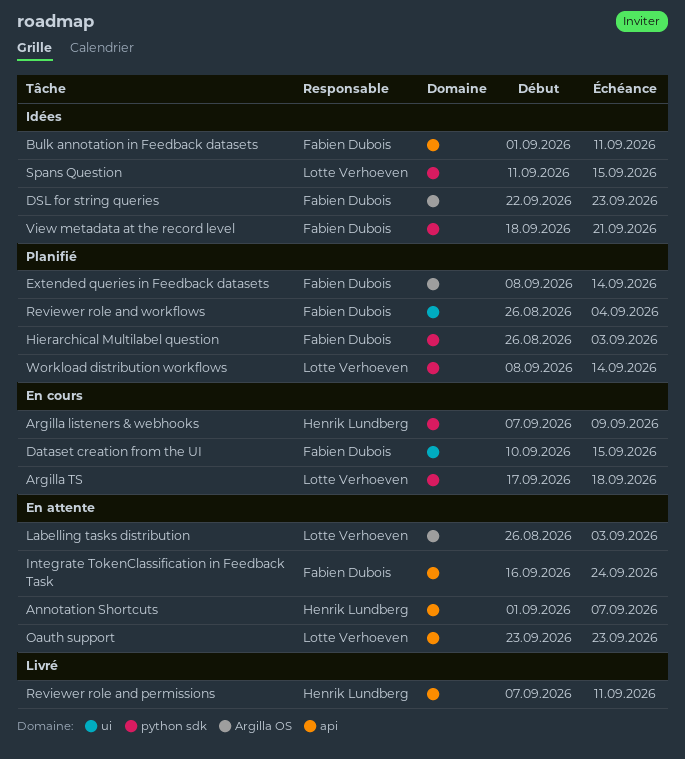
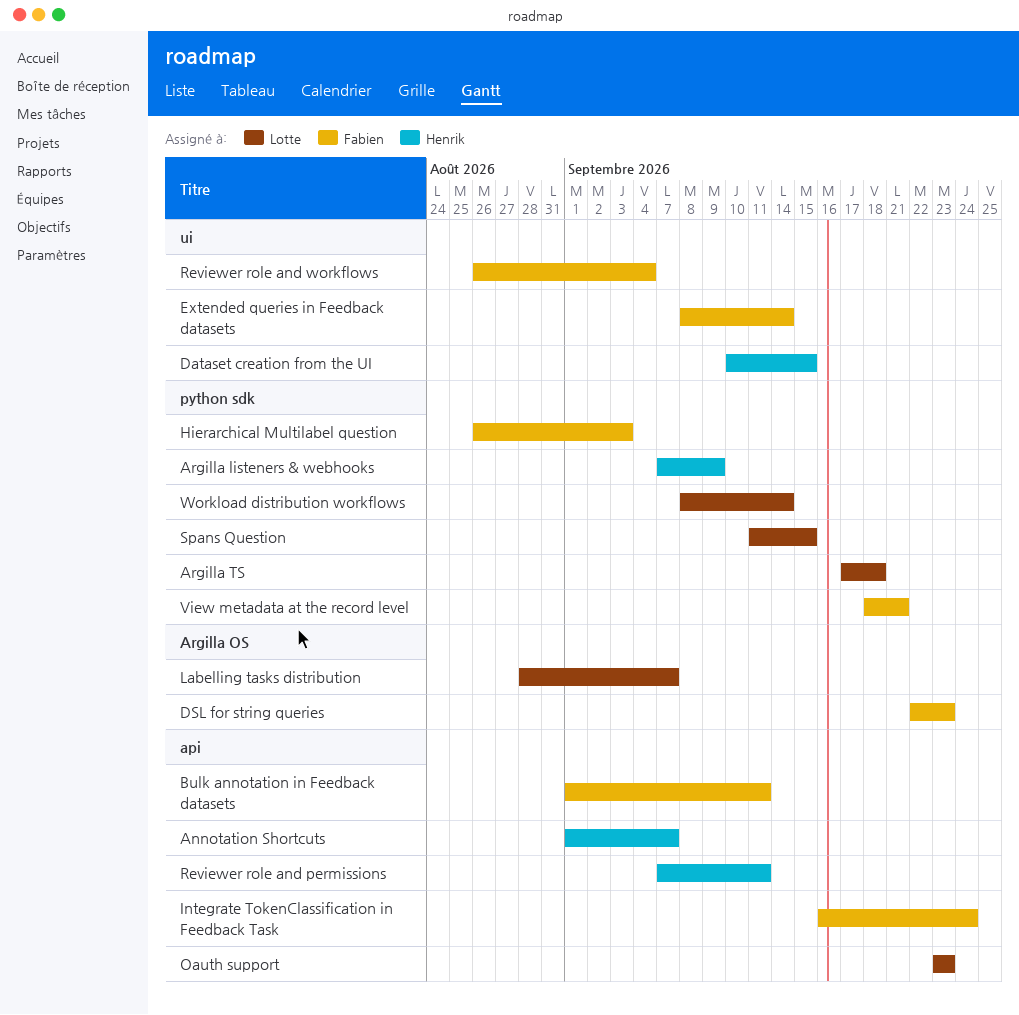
Dataset creation from the UI, owner: Fabien Dubois -> Henrik Lundberg
Extended queries in Feedback datasets, label: Argilla OS -> ui
Labelling tasks distribution, start: Aug 26 -> Aug 28
Labelling tasks distribution, due: Sep 3 -> Sep 7

